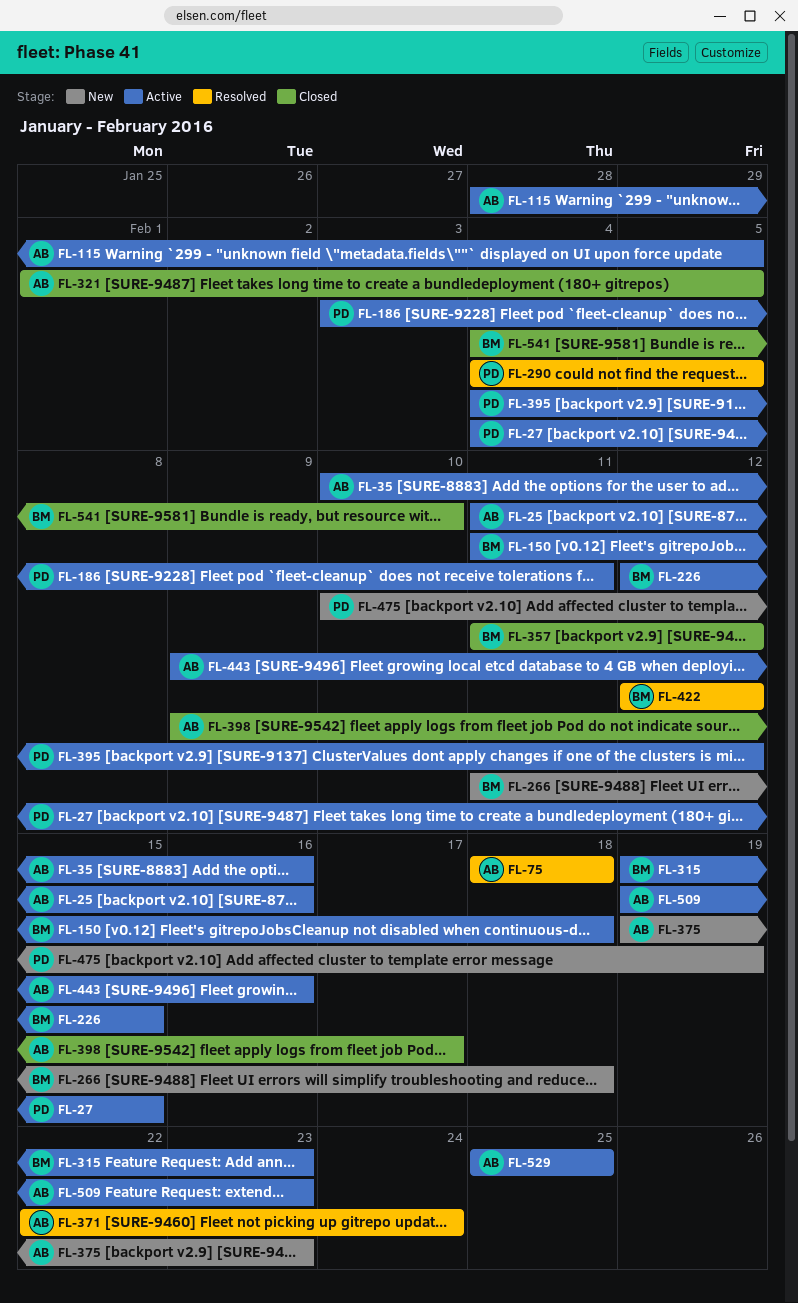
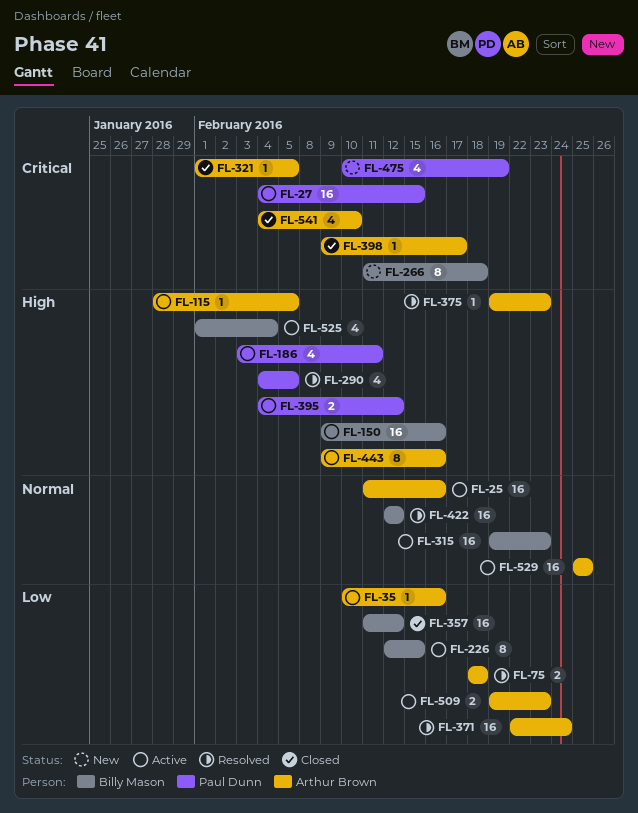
FL-150, start: Feb 11 -> Feb 9
FL-150, due: Feb 18 -> Feb 16
FL-375, status: New -> Resolved
FL-525: none -> present
FL-541, owner: Billy Mason -> Arthur Brown

